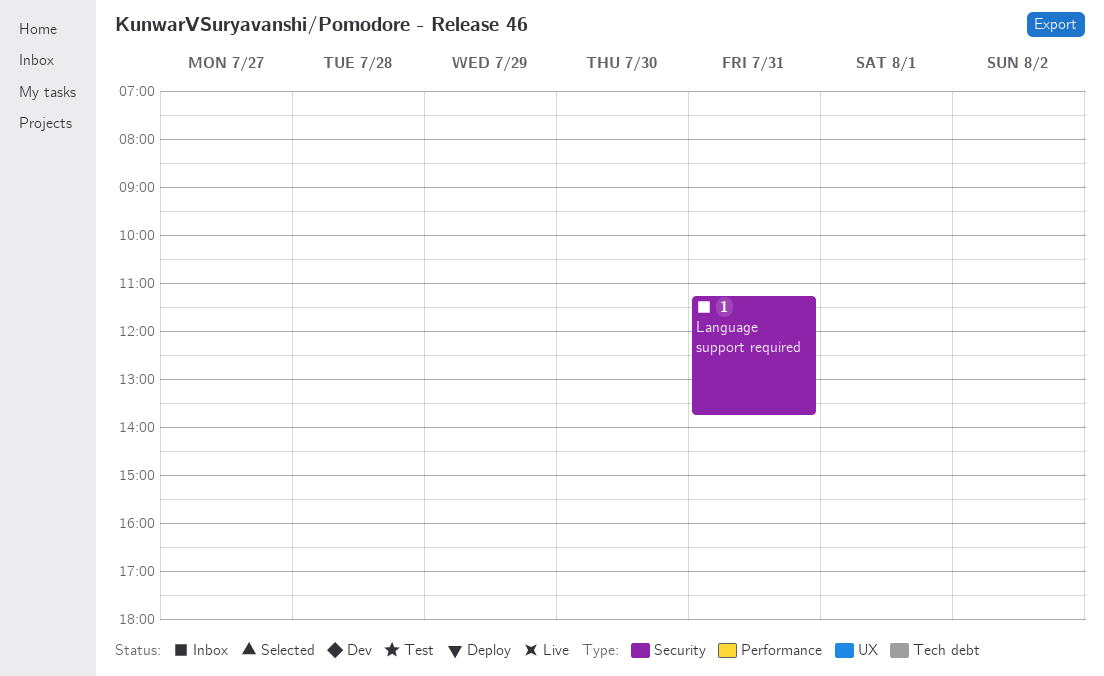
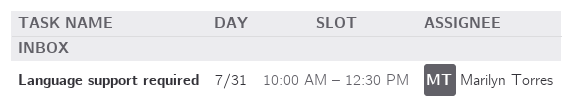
Language support required, begins: 11:15 -> 10:00
Language support required, ends: 13:45 -> 12:30

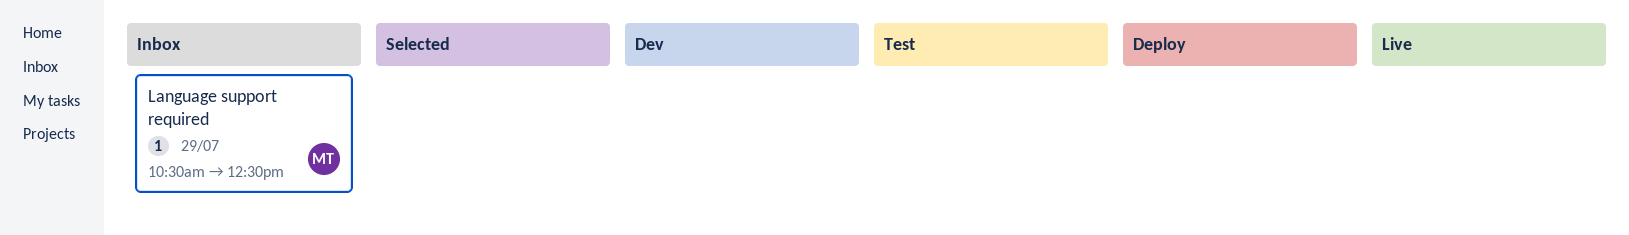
Language support required, day: Jul 31 -> Jul 29
Language support required, begins: 10:00 -> 10:30

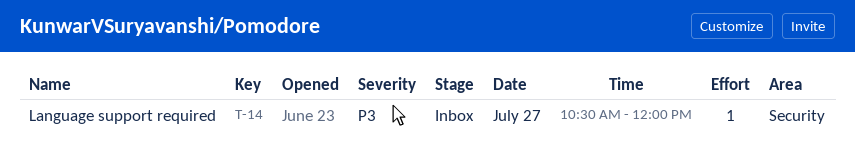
Language support required, day: Jul 29 -> Jul 27
Language support required, ends: 12:30 -> 12:00

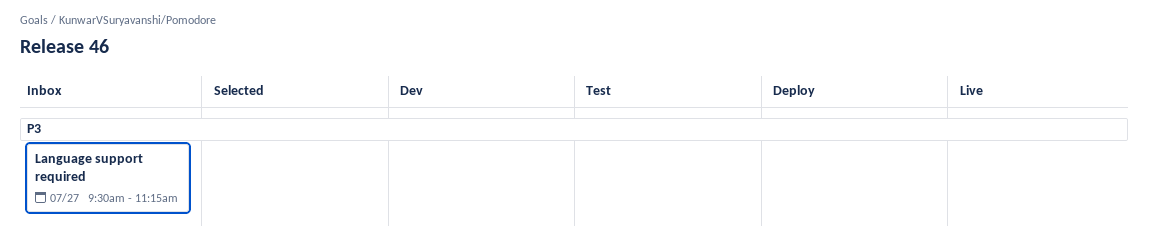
Language support required, begins: 10:30 -> 09:30
Language support required, ends: 12:00 -> 11:15

